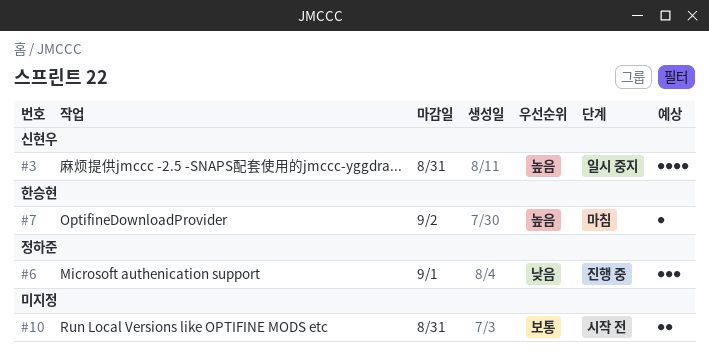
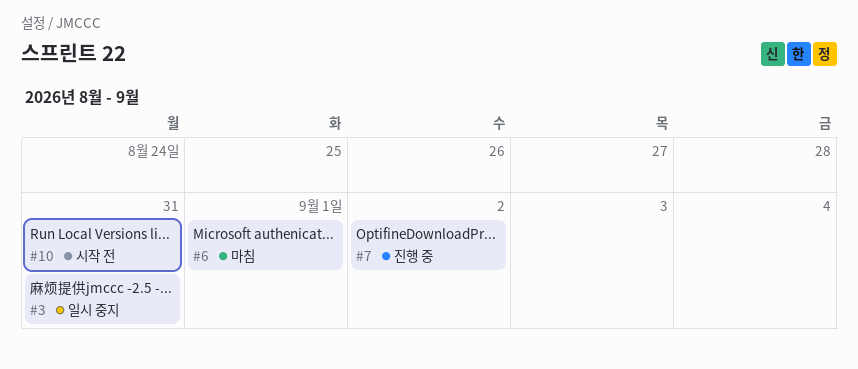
#6, status: 진행 중 -> 마침
#7, status: 마침 -> 진행 중

